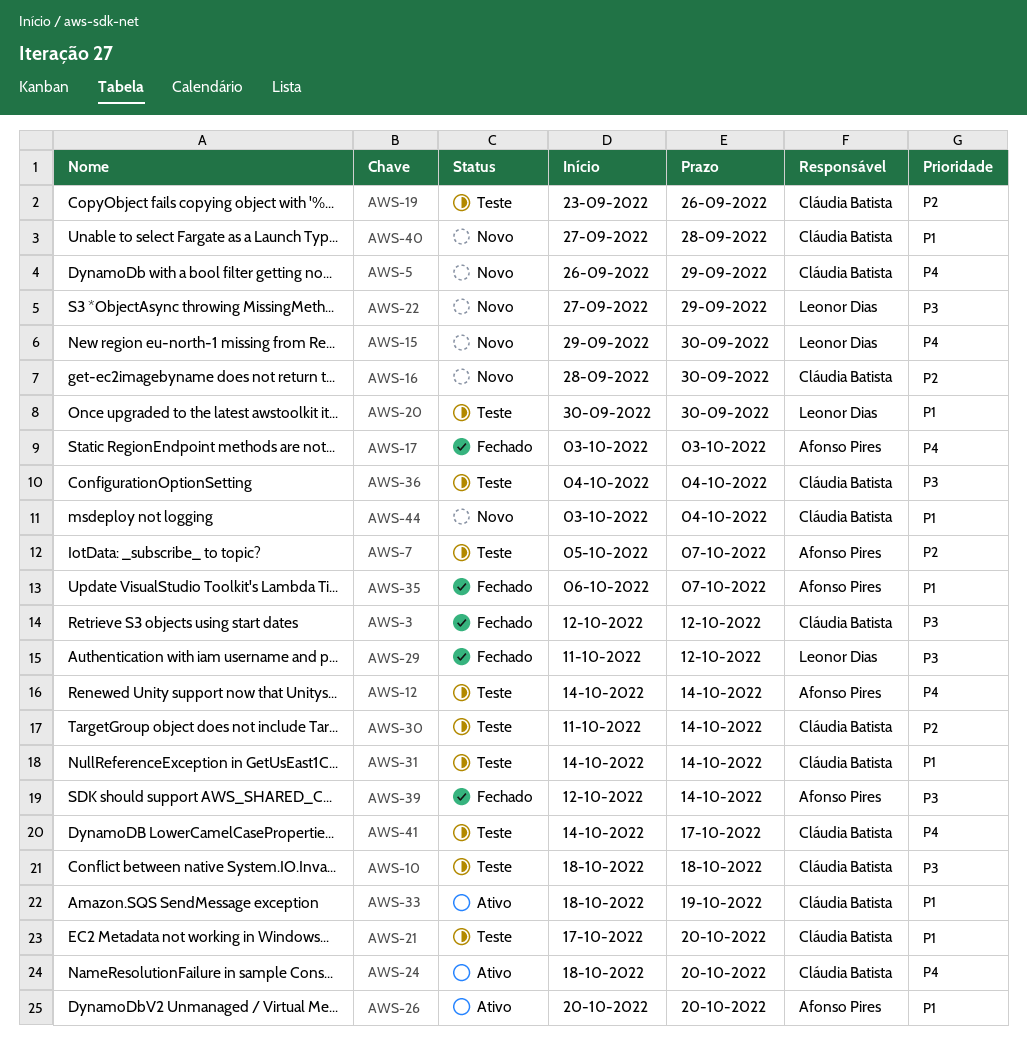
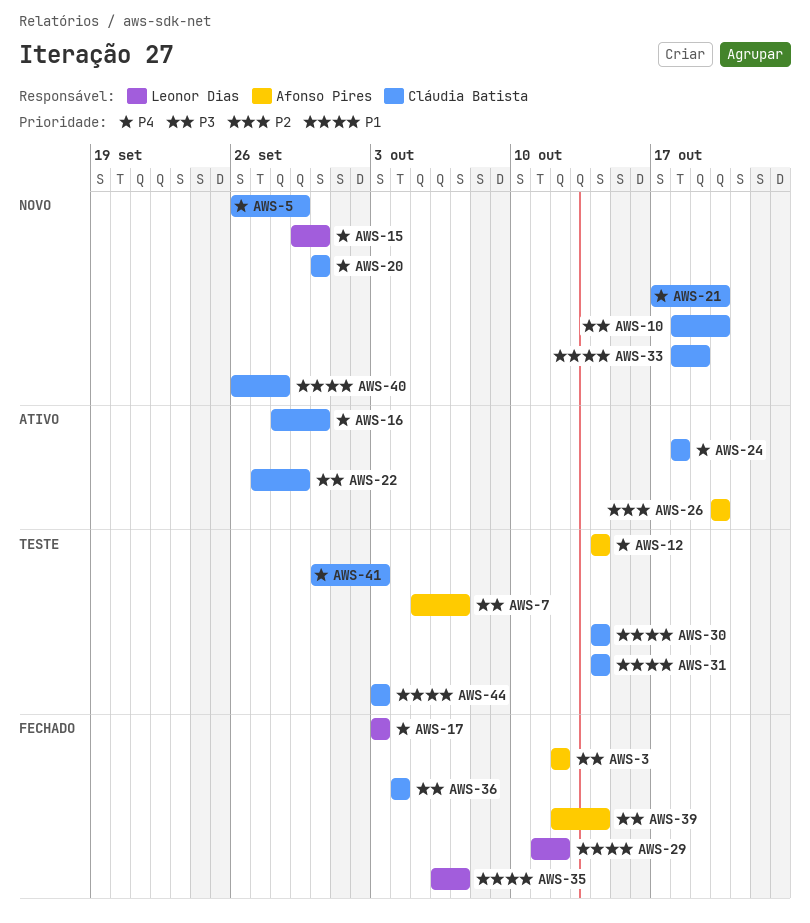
AWS-3, owner: Cláudia Batista -> Afonso Pires
AWS-7, priority: P2 -> P3
AWS-10, status: Teste -> Novo
AWS-10, due: Oct 18 -> Oct 20
AWS-16, status: Novo -> Ativo
AWS-16, priority: P2 -> P4
AWS-17, owner: Afonso Pires -> Leonor Dias
AWS-19: present -> none
AWS-20, status: Teste -> Novo
AWS-20, owner: Leonor Dias -> Cláudia Batista
AWS-20, priority: P1 -> P4
AWS-21, status: Teste -> Novo
AWS-21, priority: P1 -> P4
AWS-22, status: Novo -> Ativo
AWS-22, owner: Leonor Dias -> Cláudia Batista
AWS-24, due: Oct 20 -> Oct 18
AWS-26, priority: P1 -> P2
AWS-29, priority: P3 -> P1
AWS-30, priority: P2 -> P1
AWS-30, start: Oct 11 -> Oct 14
AWS-33, status: Ativo -> Novo
AWS-35, owner: Afonso Pires -> Leonor Dias
AWS-36, status: Teste -> Fechado
AWS-40, start: Sep 27 -> Sep 26
AWS-41, start: Oct 14 -> Sep 30
AWS-41, due: Oct 17 -> Oct 3
AWS-44, status: Novo -> Teste
AWS-44, due: Oct 4 -> Oct 3

